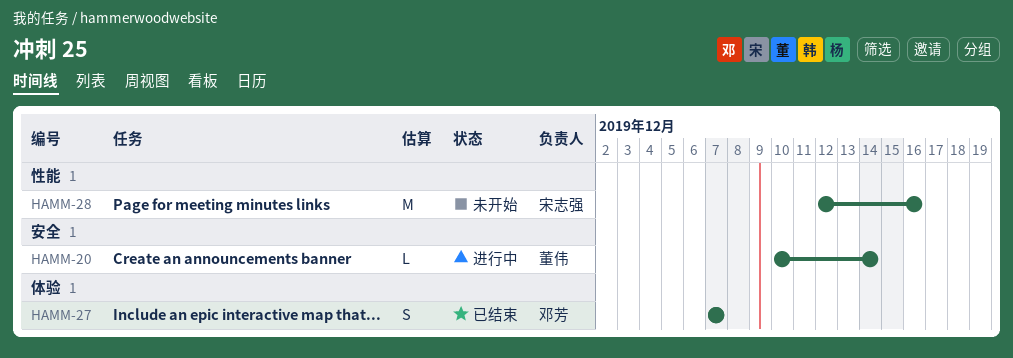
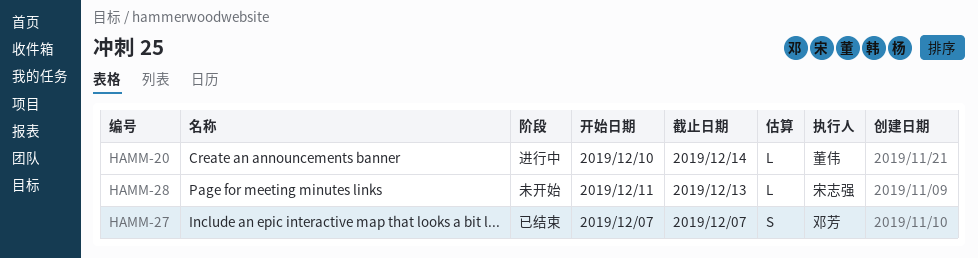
HAMM-28, estimate: M -> L
HAMM-28, start: Dec 12 -> Dec 11
HAMM-28, due: Dec 16 -> Dec 13

